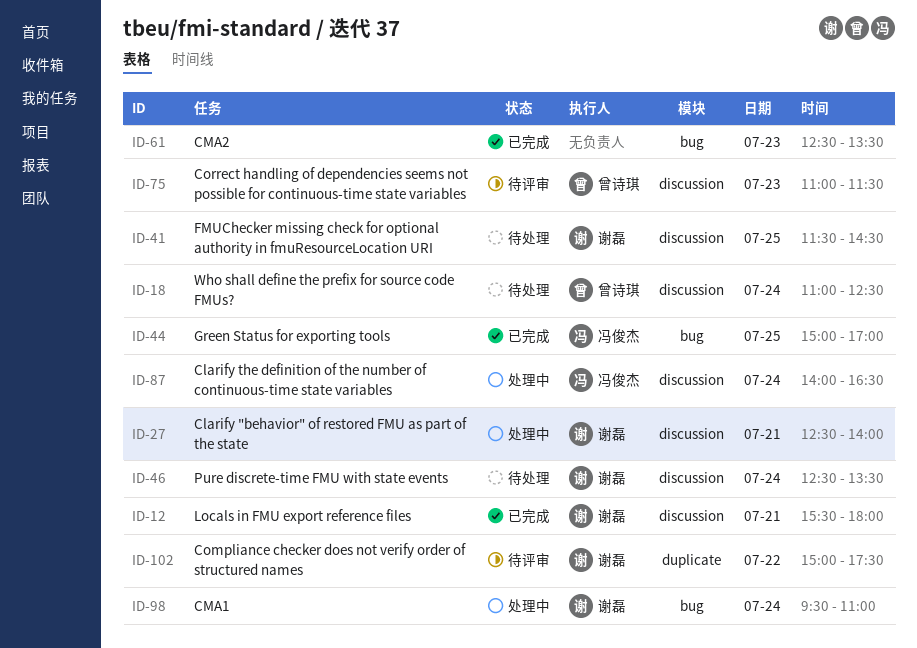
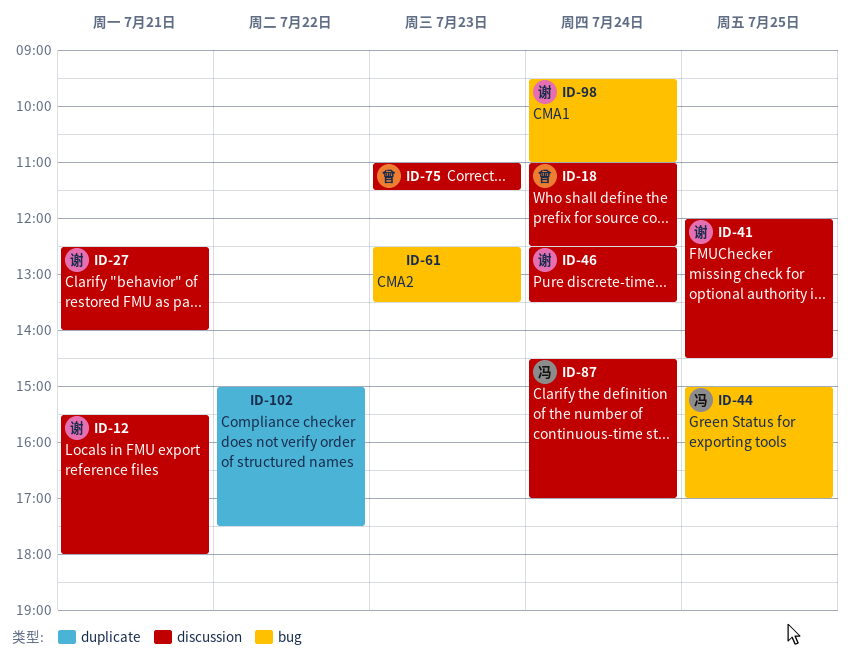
ID-41, begins: 11:30 -> 12:00
ID-87, begins: 14:00 -> 14:30
ID-87, ends: 16:30 -> 17:00
ID-102, owner: 谢磊 -> none

